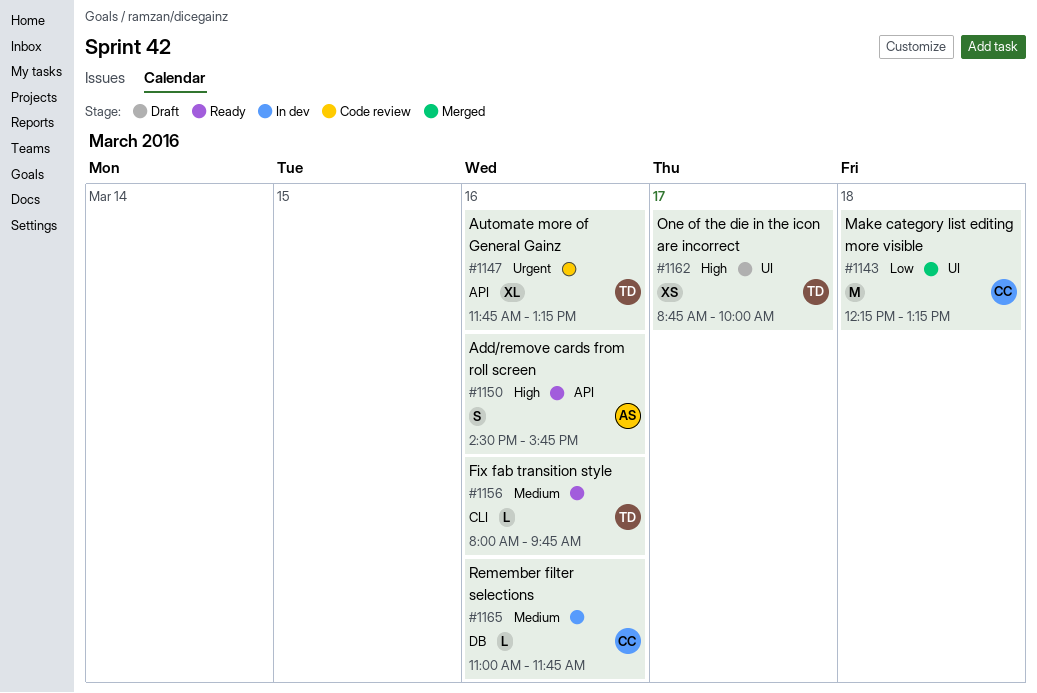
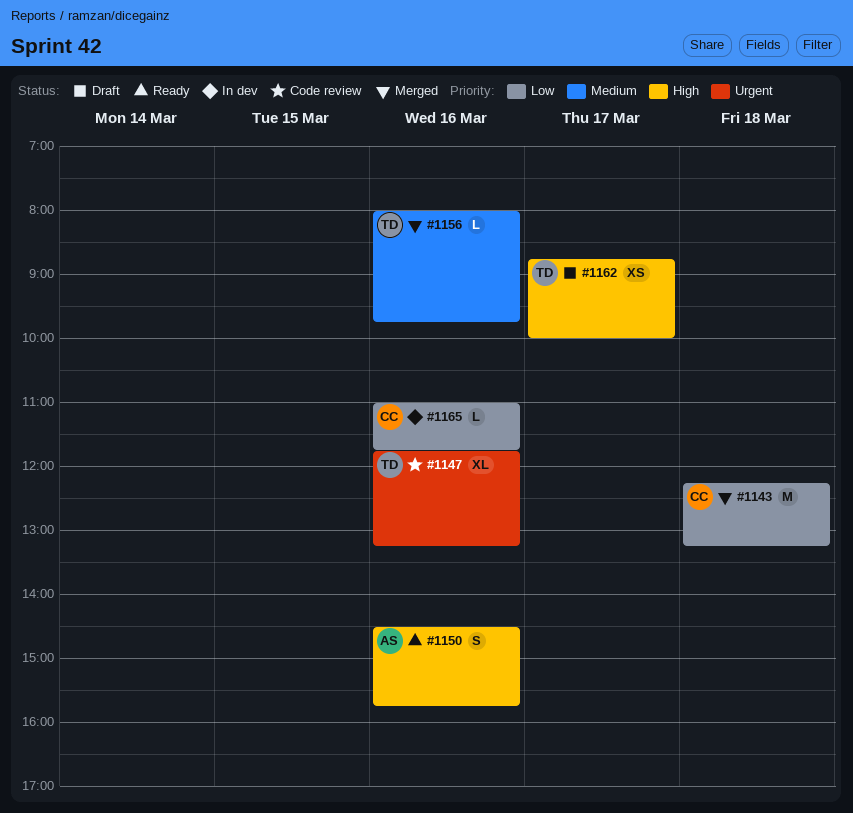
#1156, status: Ready -> Merged
#1165, priority: Medium -> Low

